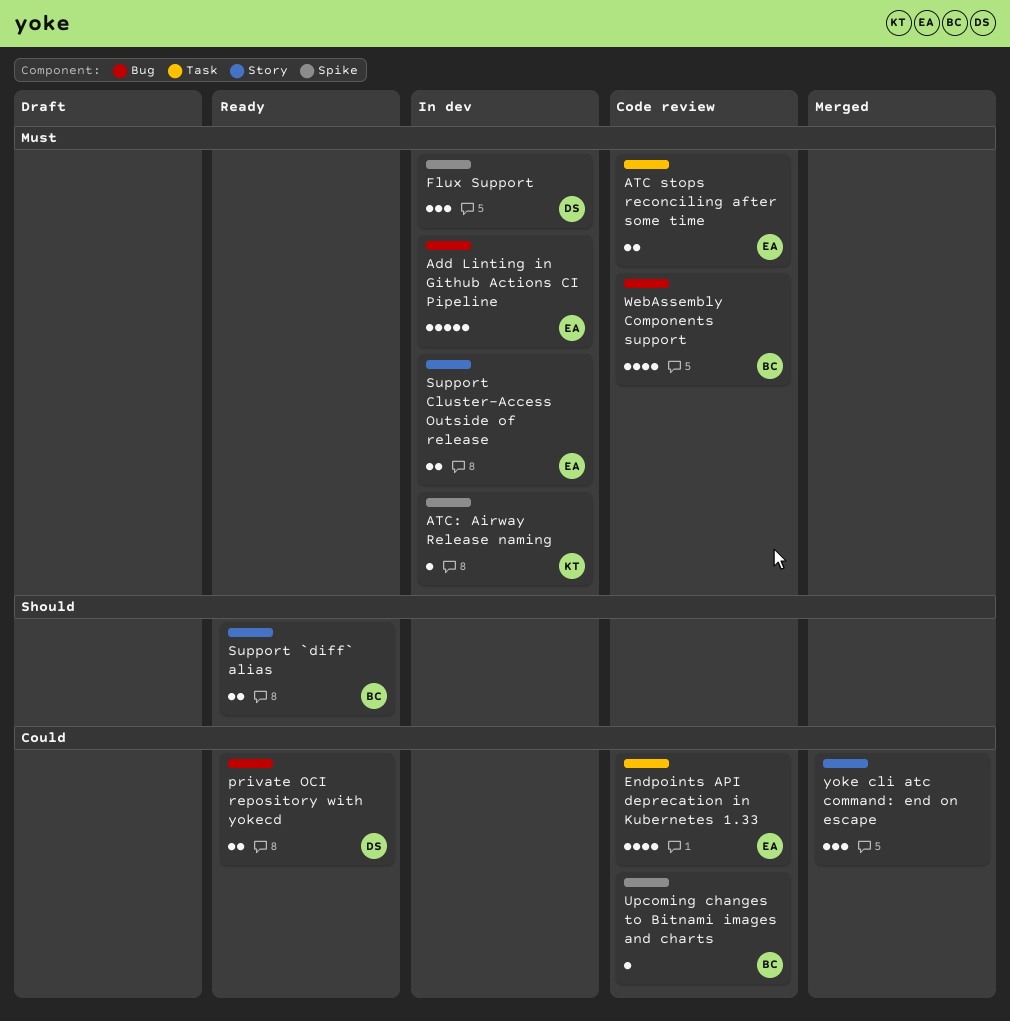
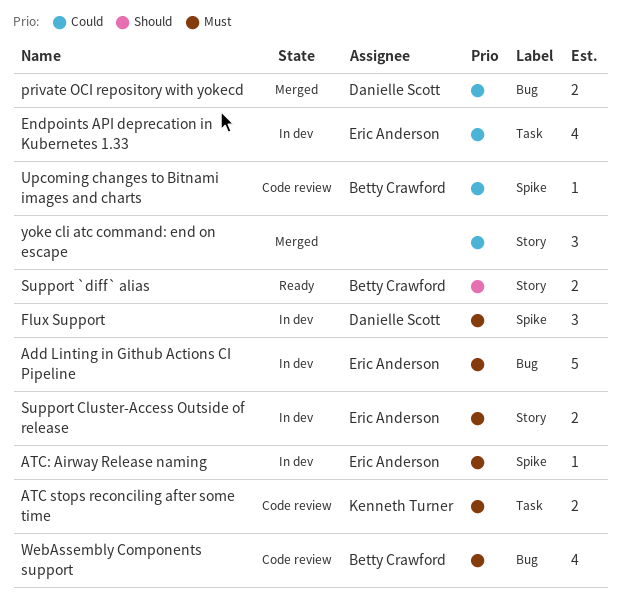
ATC stops reconciling after some time, owner: Eric Anderson -> Kenneth Turner
ATC: Airway Release naming, owner: Kenneth Turner -> Eric Anderson
Endpoints API deprecation in Kubernetes 1.33, status: Code review -> In dev
private OCI repository with yokecd, status: Ready -> Merged

